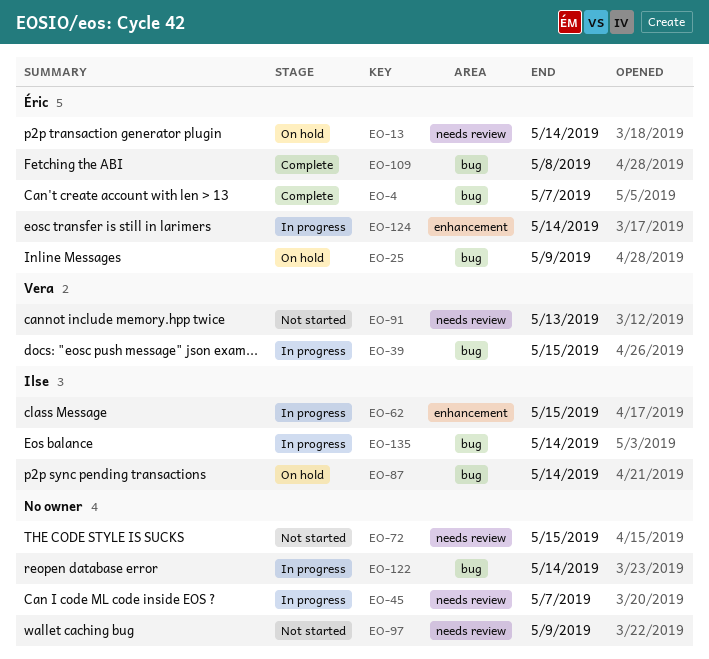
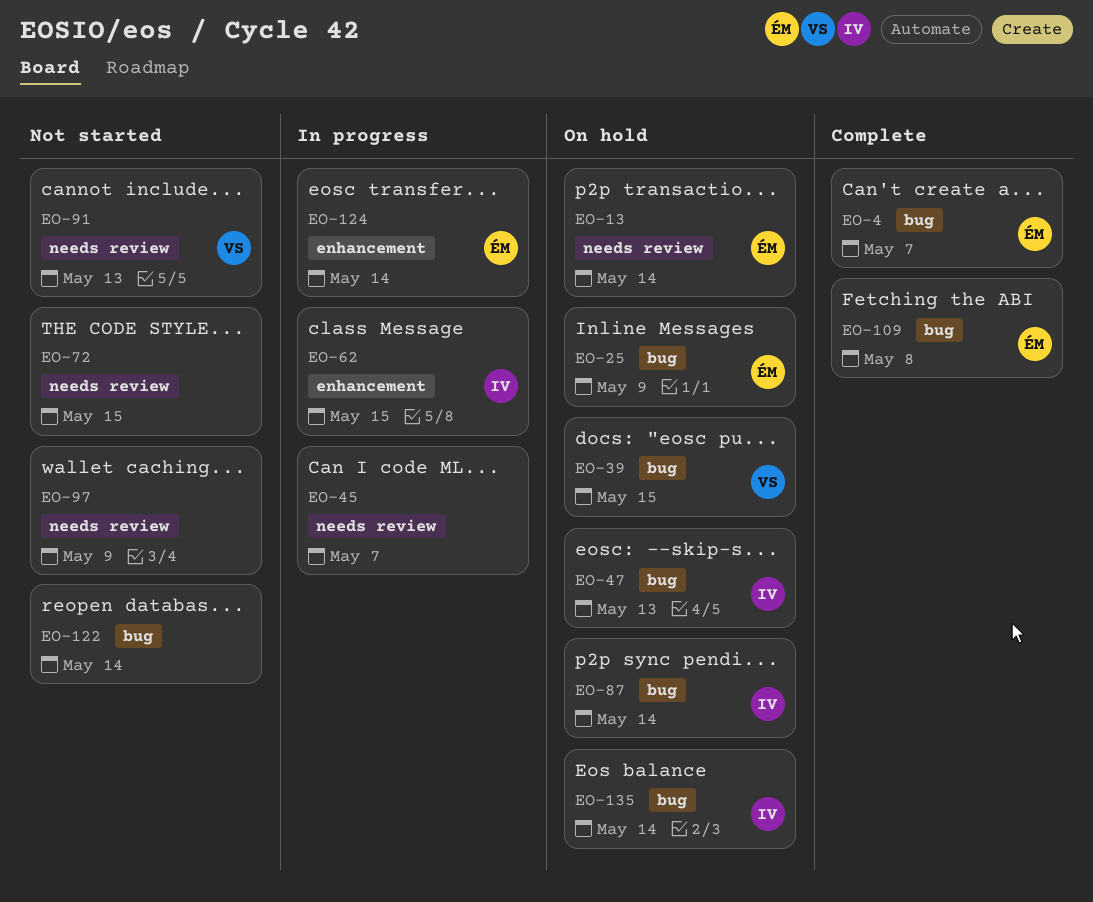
EO-39, status: In progress -> On hold
EO-47: none -> present
EO-122, status: In progress -> Not started
EO-135, status: In progress -> On hold

